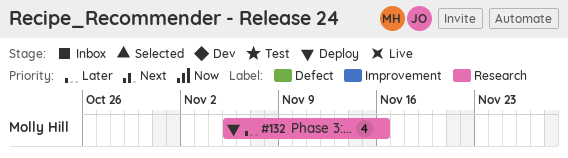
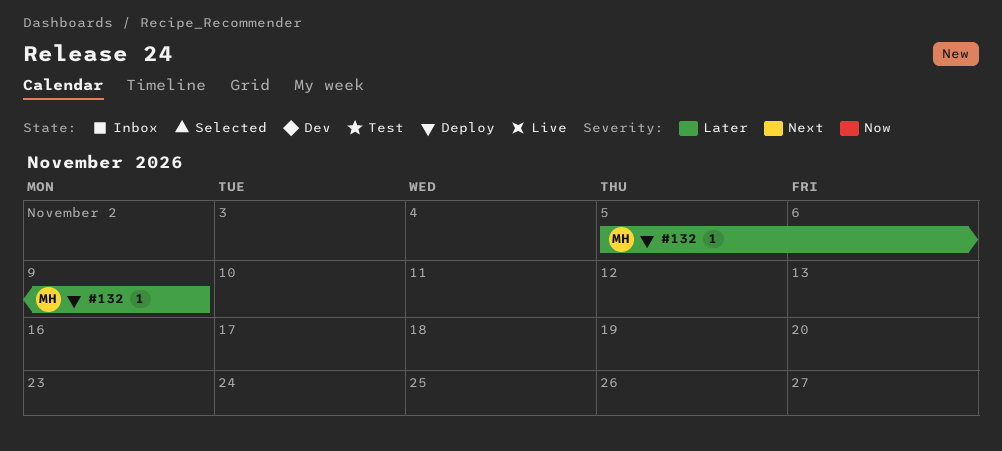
#132, estimate: 4 -> 1
#132, due: Nov 16 -> Nov 9

